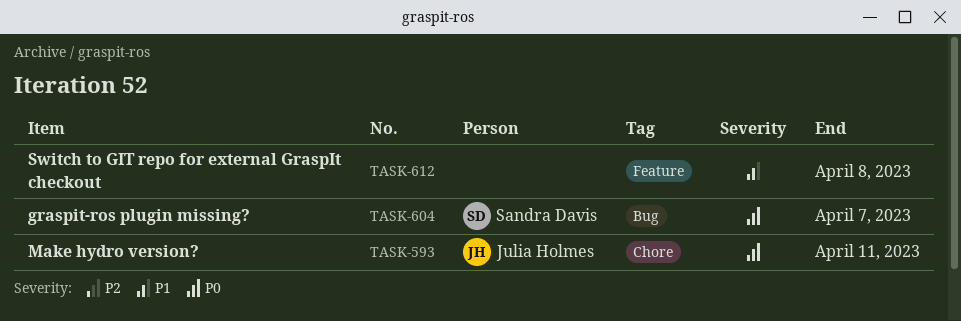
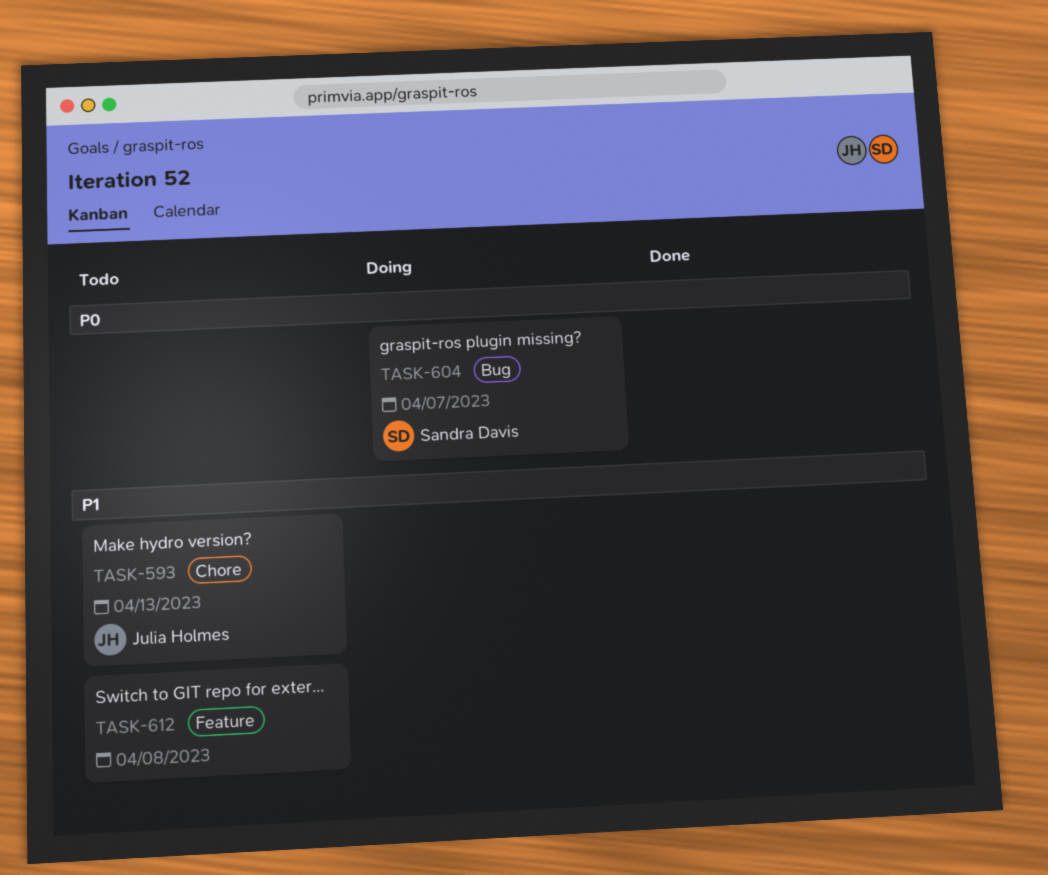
TASK-593, priority: P0 -> P1
TASK-593, due: Apr 11 -> Apr 13

